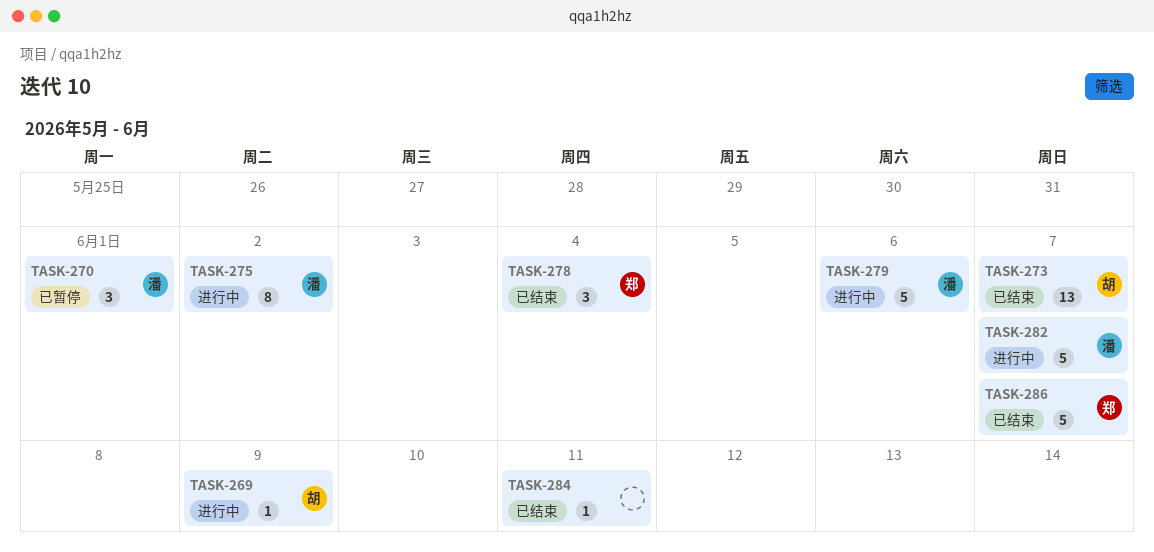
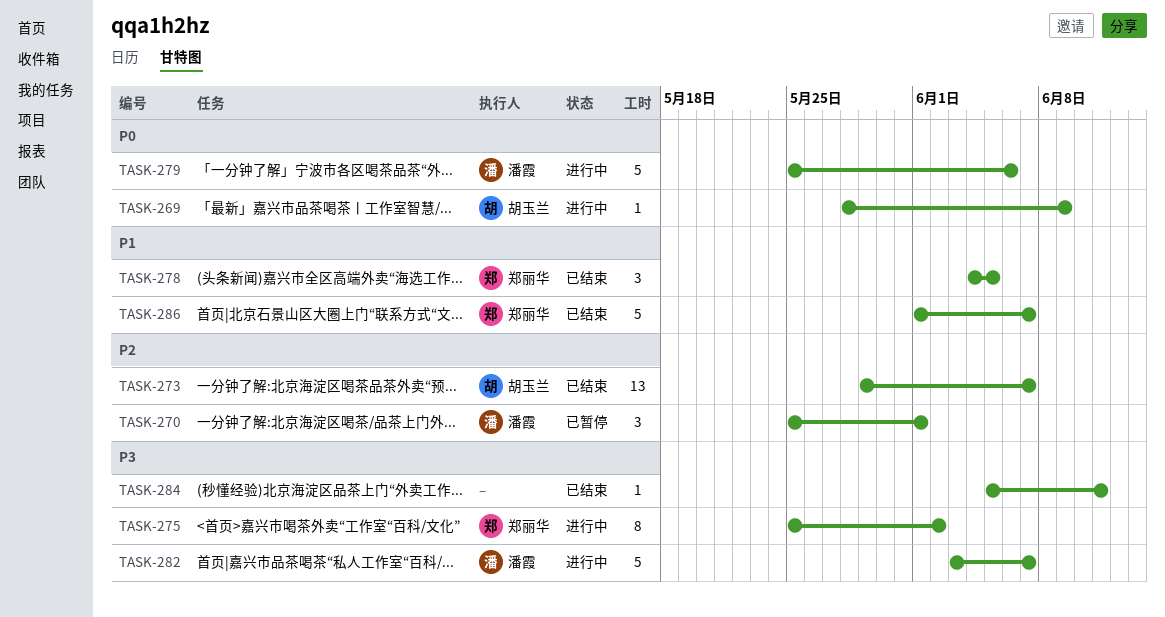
TASK-275, owner: 潘霞 -> 郑丽华
TASK-278, due: Jun 4 -> Jun 5

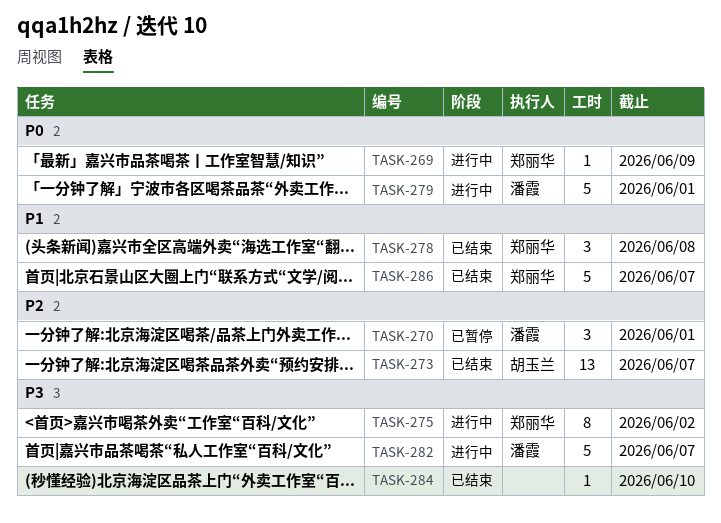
TASK-269, owner: 胡玉兰 -> 郑丽华
TASK-278, due: Jun 5 -> Jun 8
TASK-279, due: Jun 6 -> Jun 1
TASK-284, due: Jun 11 -> Jun 10

